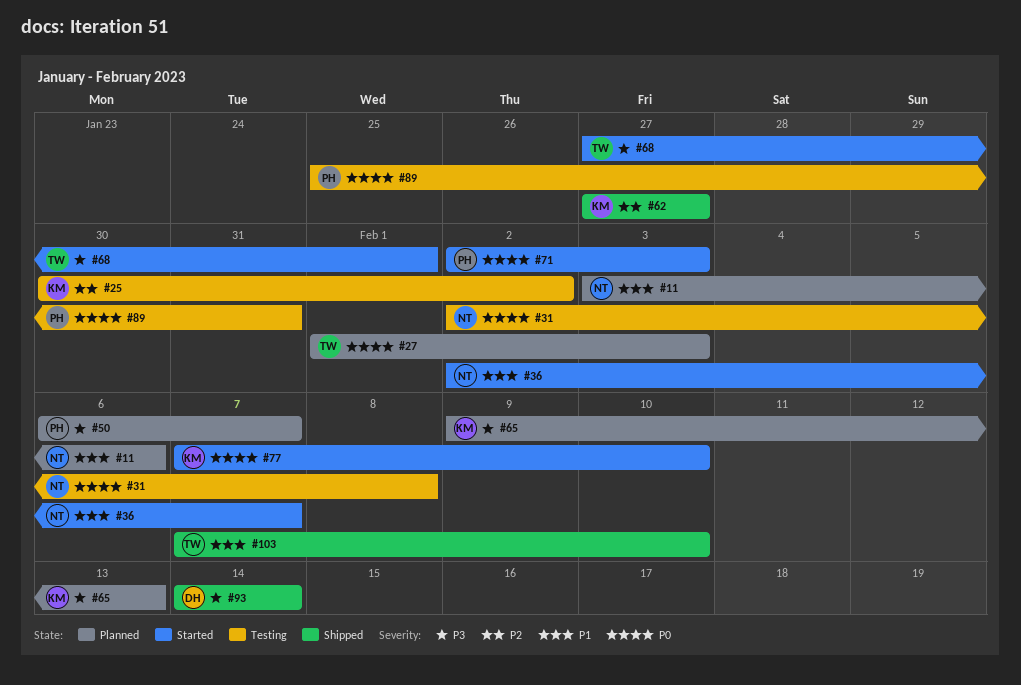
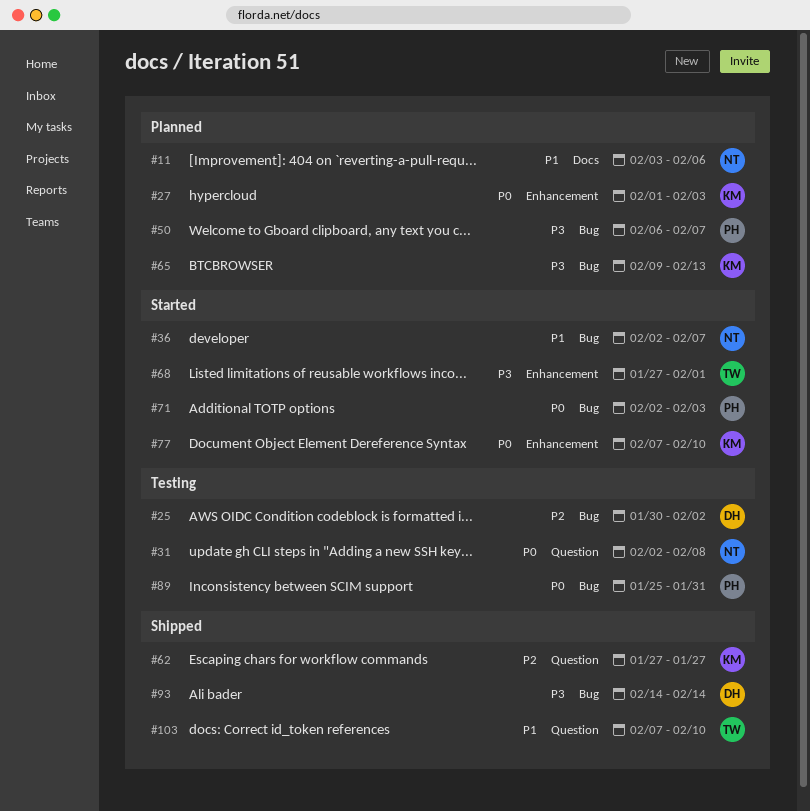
#25, owner: KM -> DH
#27, owner: TW -> KM

